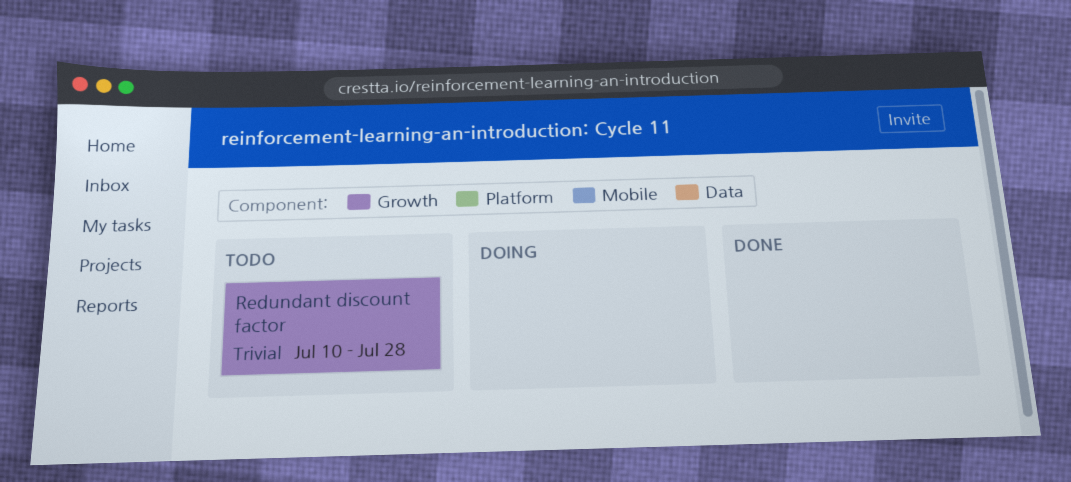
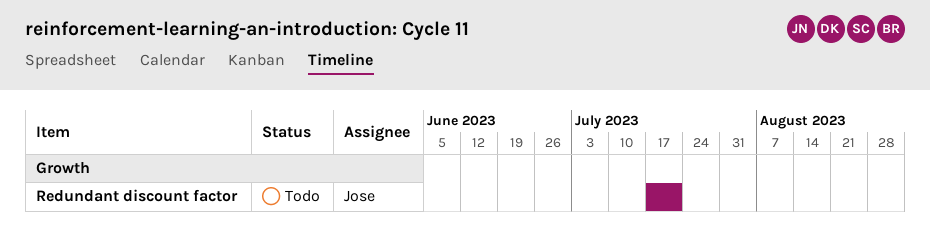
Redundant discount factor, start: Jul 10 -> Jul 17
Redundant discount factor, due: Jul 28 -> Jul 21

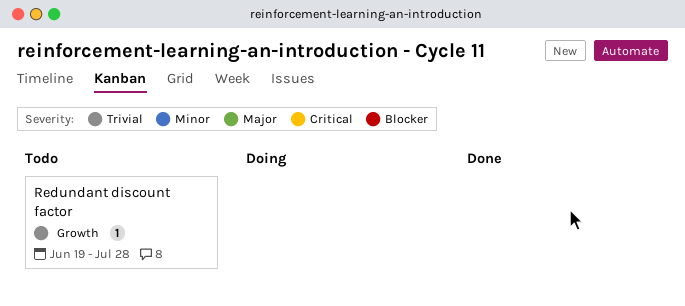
Redundant discount factor, start: Jul 17 -> Jun 19
Redundant discount factor, due: Jul 21 -> Jul 28

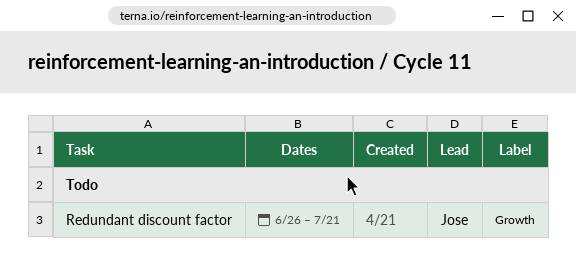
Redundant discount factor, start: Jun 19 -> Jun 26
Redundant discount factor, due: Jul 28 -> Jul 21

